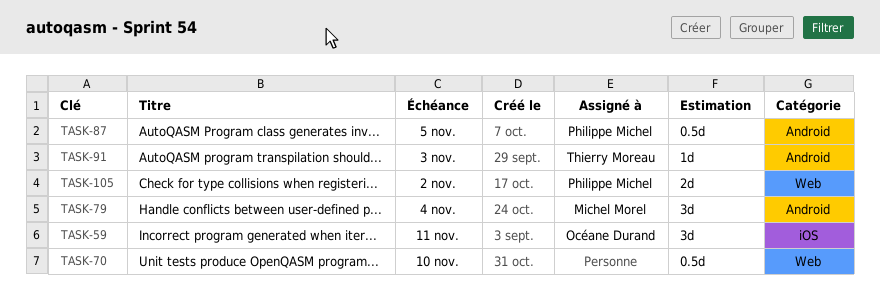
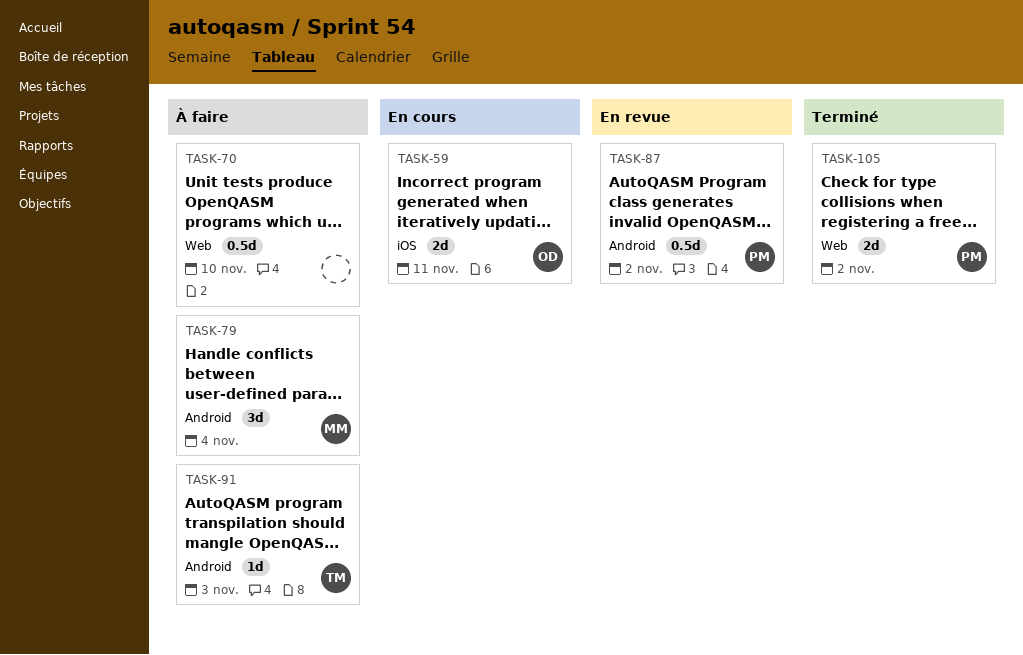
TASK-59, estimate: 3d -> 2d
TASK-87, due: Nov 5 -> Nov 2

